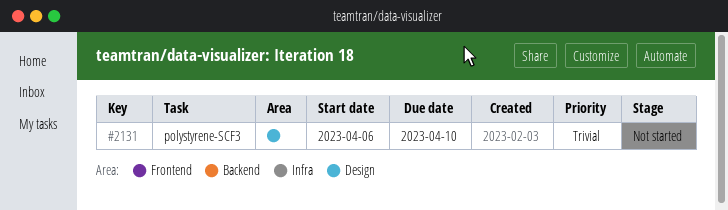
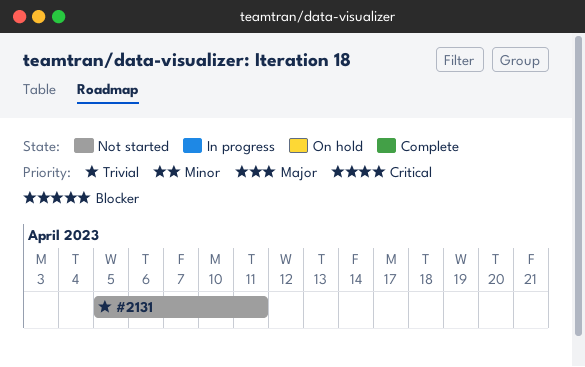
#2131, start: Apr 6 -> Apr 5
#2131, due: Apr 10 -> Apr 11

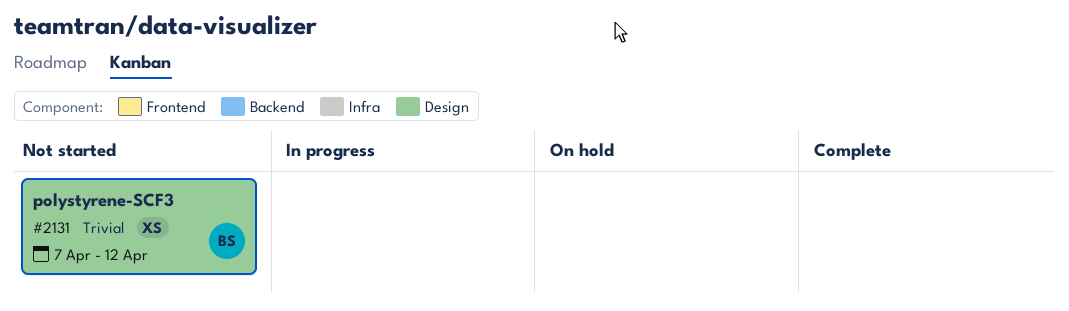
#2131, start: Apr 5 -> Apr 7
#2131, due: Apr 11 -> Apr 12

